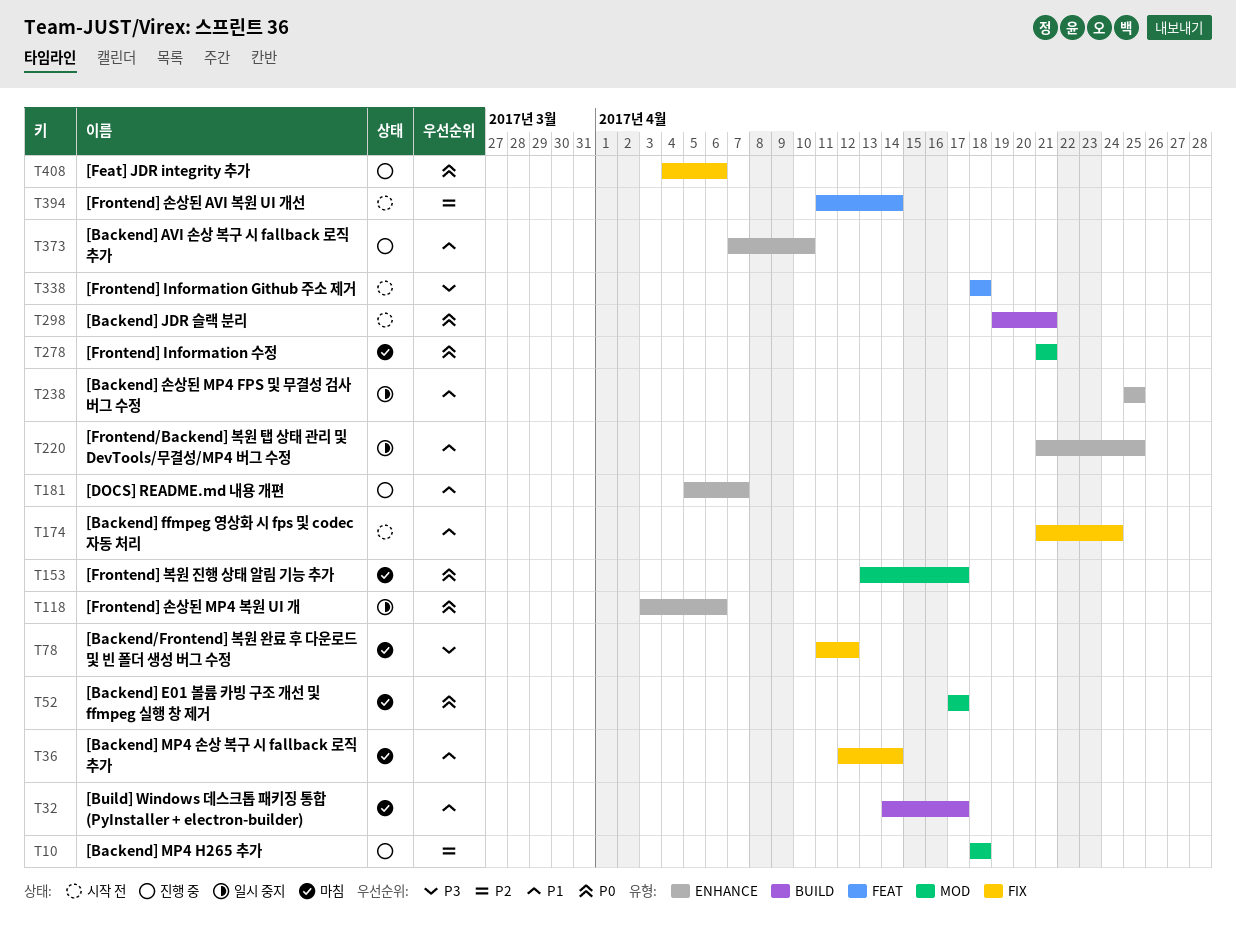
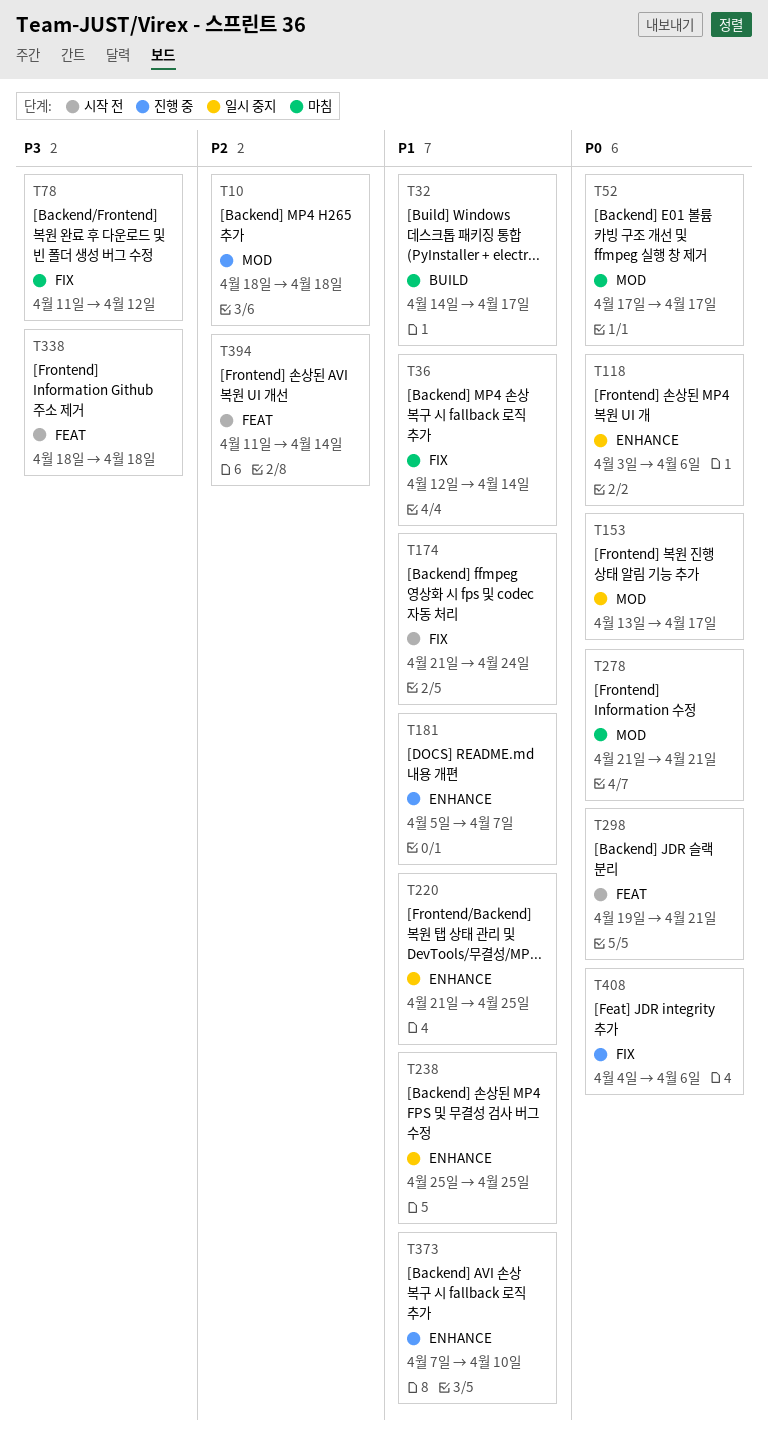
T153, status: 마침 -> 일시 중지
T298, label: BUILD -> FEAT

